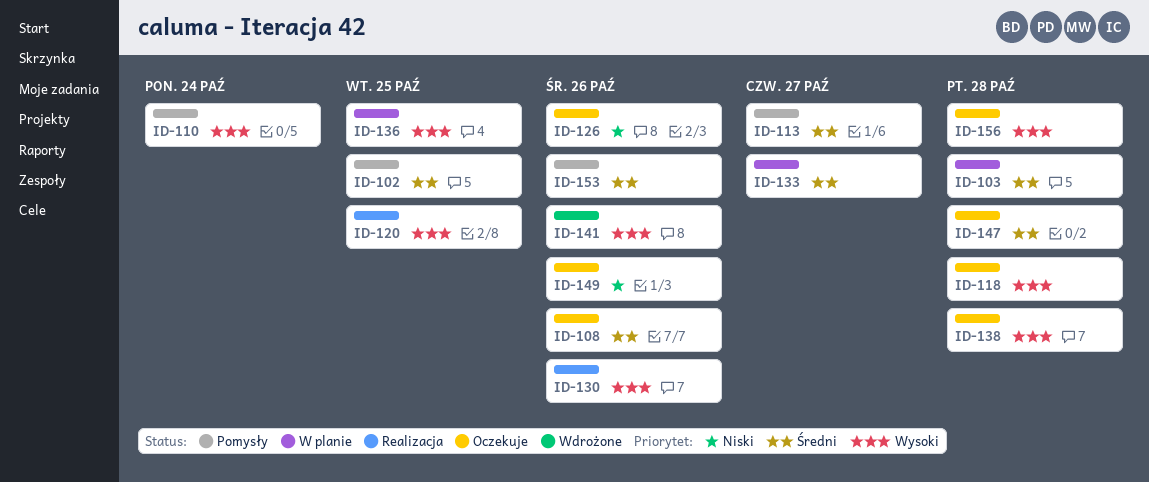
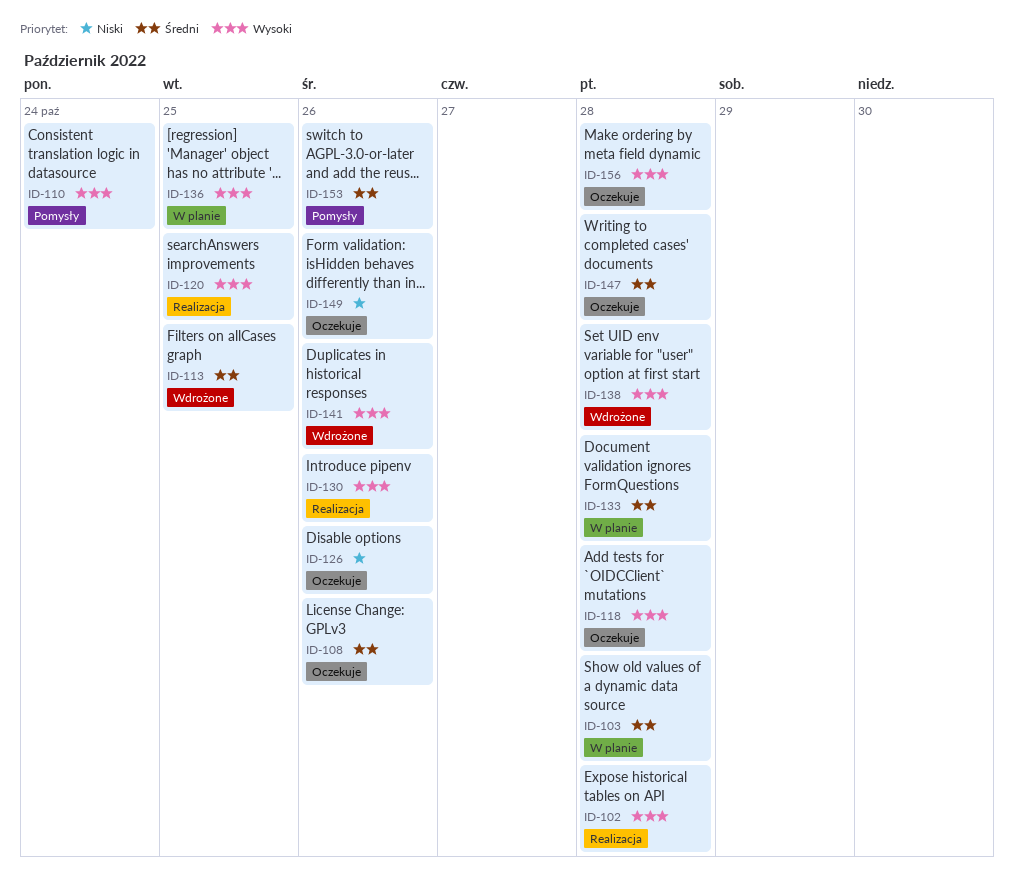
ID-102, status: Pomysły -> Realizacja
ID-102, priority: Średni -> Wysoki
ID-102, due: Oct 25 -> Oct 28
ID-113, status: Pomysły -> Wdrożone
ID-113, due: Oct 27 -> Oct 25
ID-133, due: Oct 27 -> Oct 28
ID-138, status: Oczekuje -> Wdrożone

